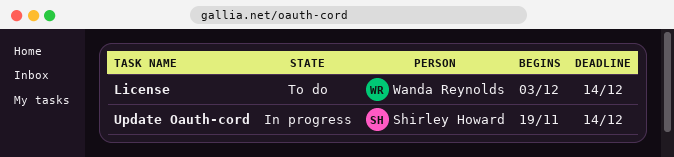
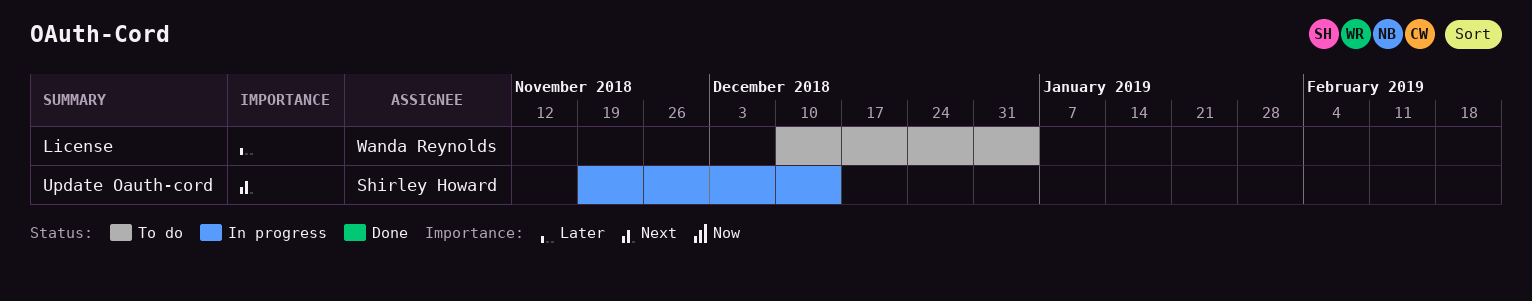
License, start: Dec 3 -> Dec 10
License, due: Dec 14 -> Jan 4

